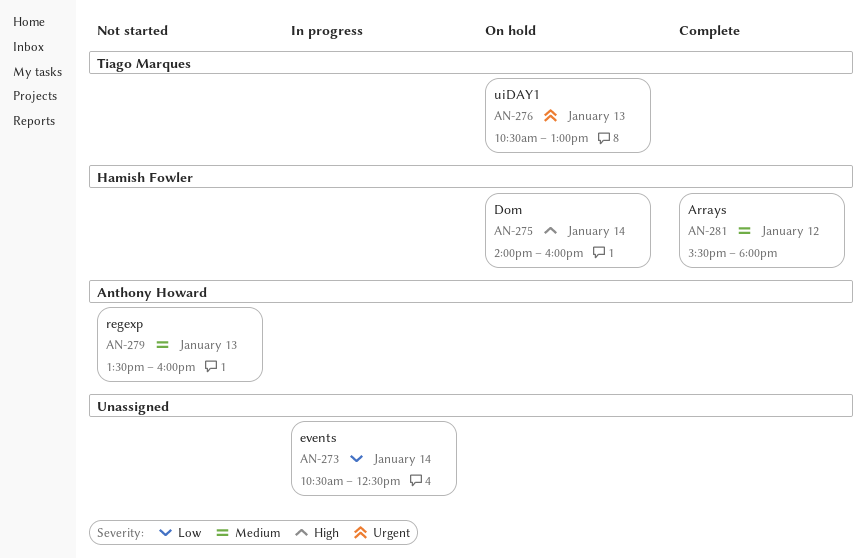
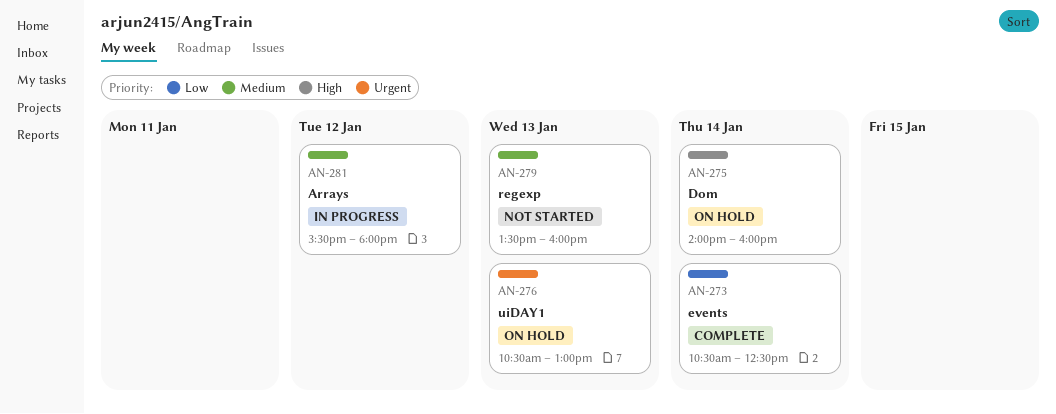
AN-273, status: In progress -> Complete
AN-281, status: Complete -> In progress

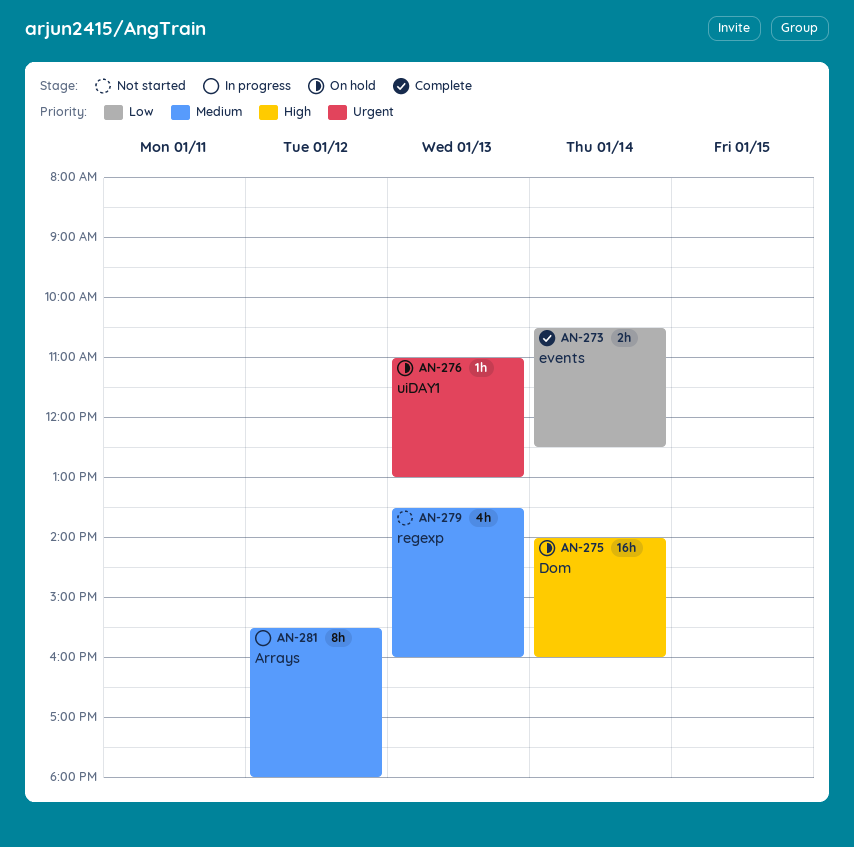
AN-276, begins: 10:30 -> 11:00

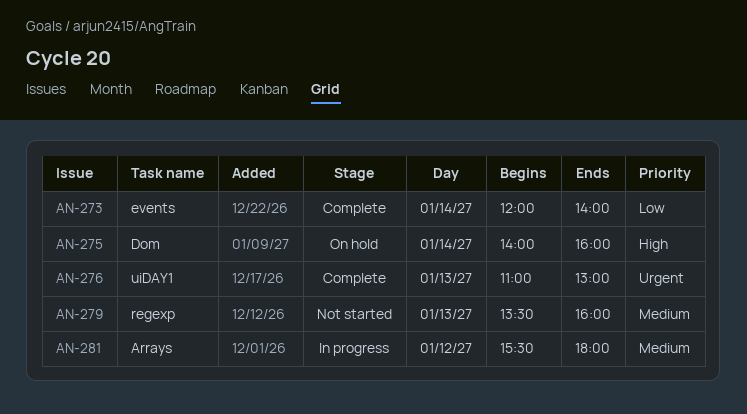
AN-273, begins: 10:30 -> 12:00
AN-273, ends: 12:30 -> 14:00
AN-276, status: On hold -> Complete

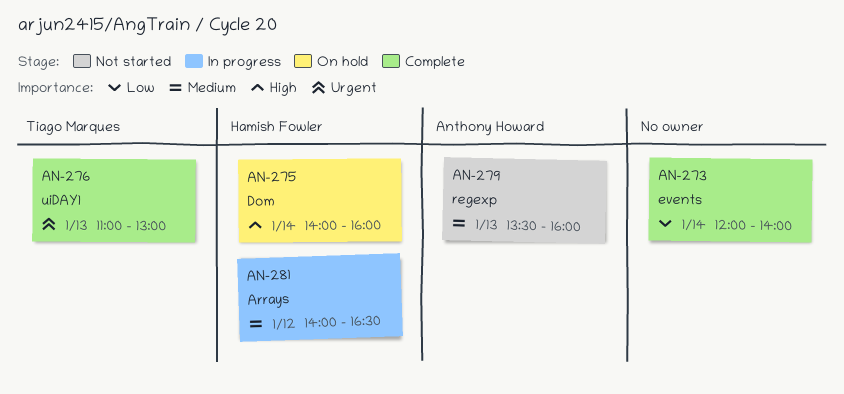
AN-281, begins: 15:30 -> 14:00
AN-281, ends: 18:00 -> 16:30

